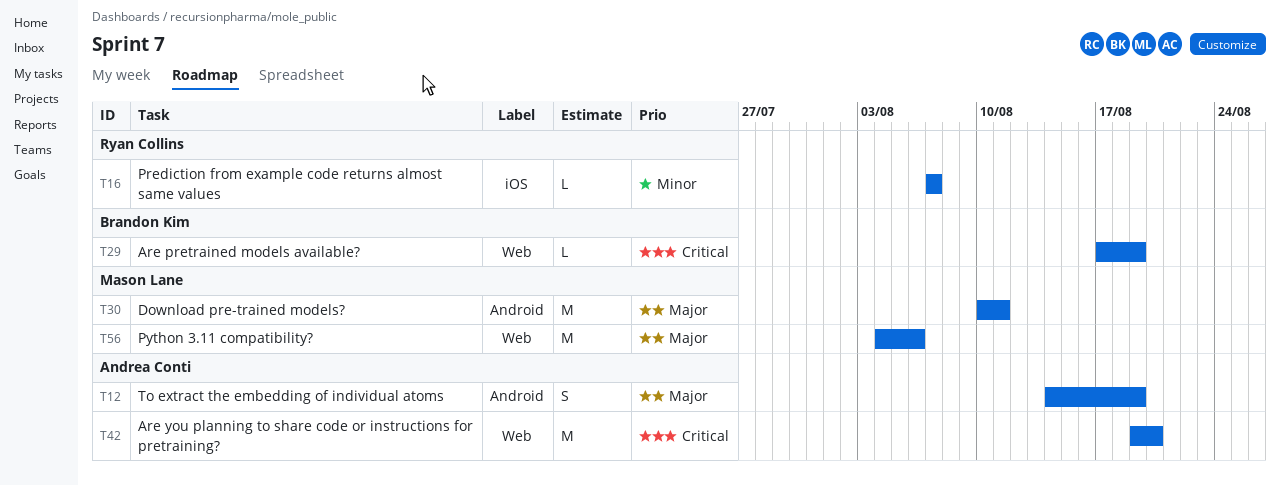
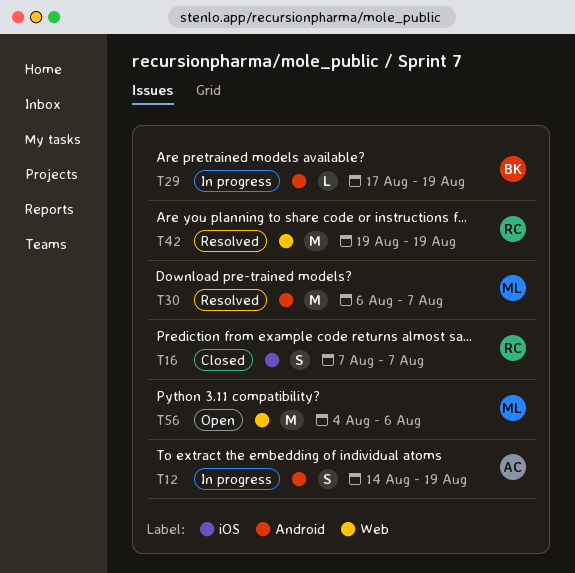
T16, estimate: L -> S
T29, label: Web -> Android
T30, start: Aug 10 -> Aug 6
T30, due: Aug 11 -> Aug 7
T42, owner: Andrea Conti -> Ryan Collins
T42, due: Aug 20 -> Aug 19

